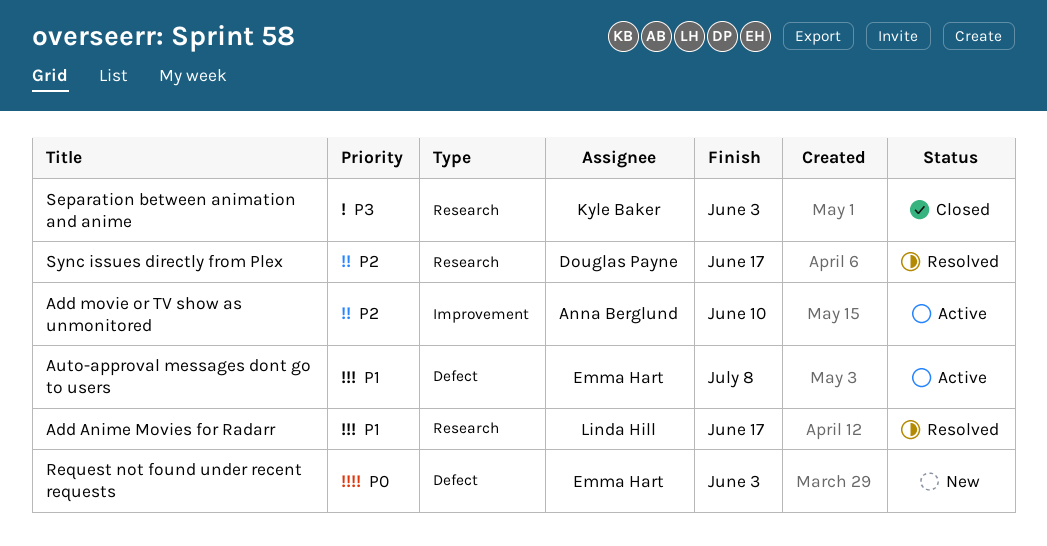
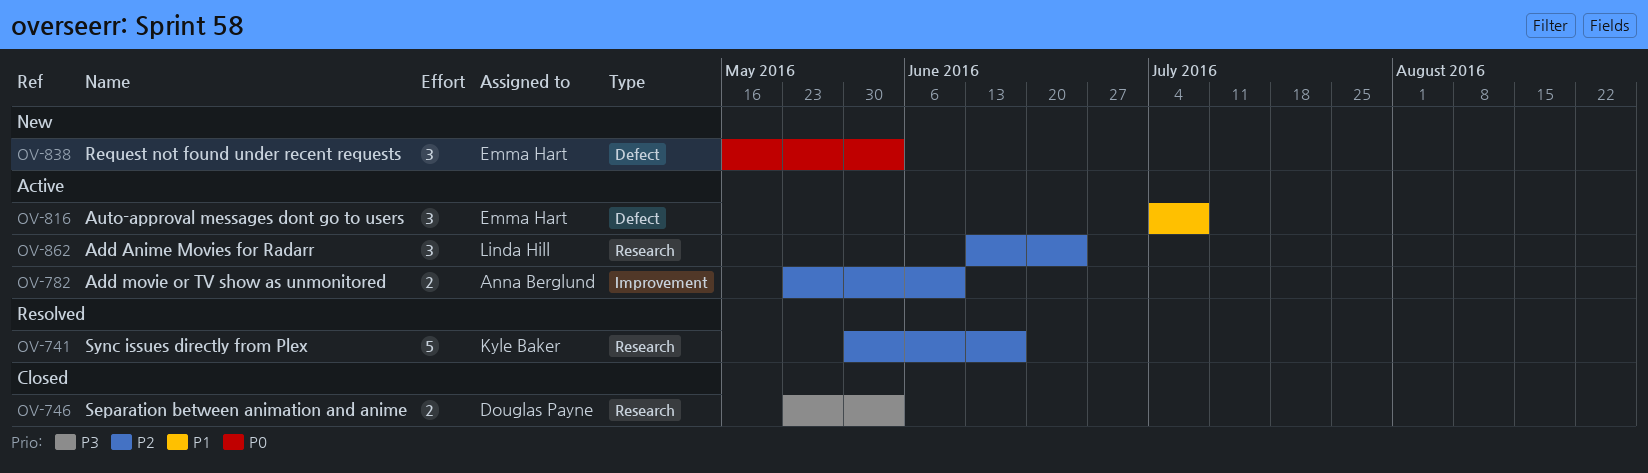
Add Anime Movies for Radarr, status: Resolved -> Active
Add Anime Movies for Radarr, priority: P1 -> P2
Add Anime Movies for Radarr, due: Jun 17 -> Jun 24
Separation between animation and anime, owner: Kyle Baker -> Douglas Payne
Sync issues directly from Plex, owner: Douglas Payne -> Kyle Baker

